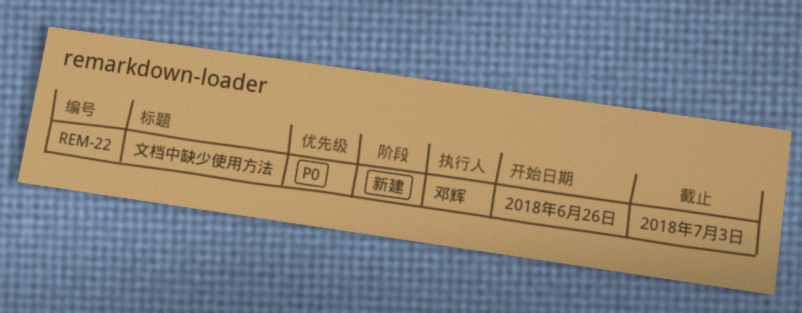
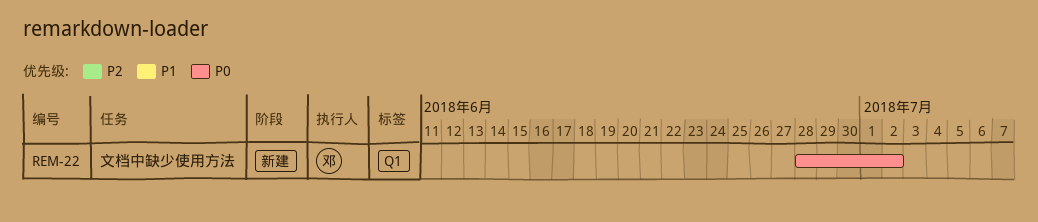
REM-22, start: Jun 26 -> Jun 28
REM-22, due: Jul 3 -> Jul 2

